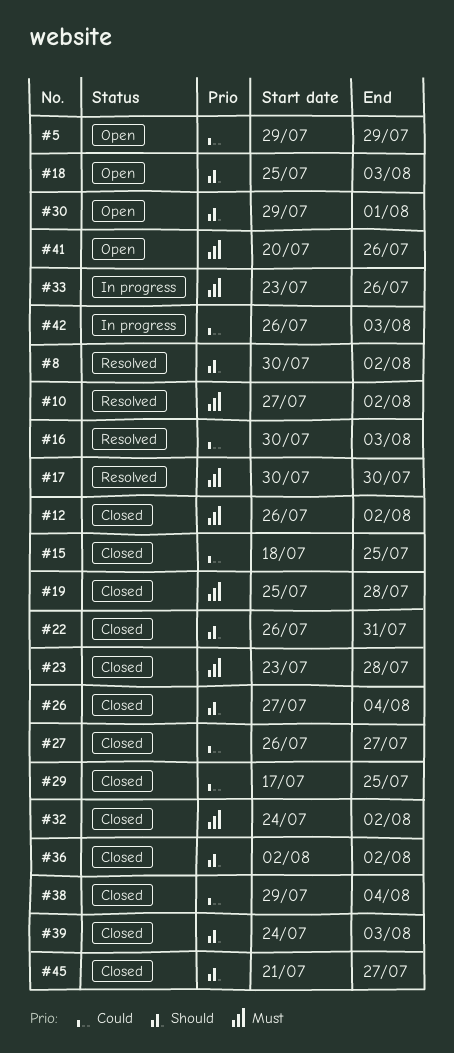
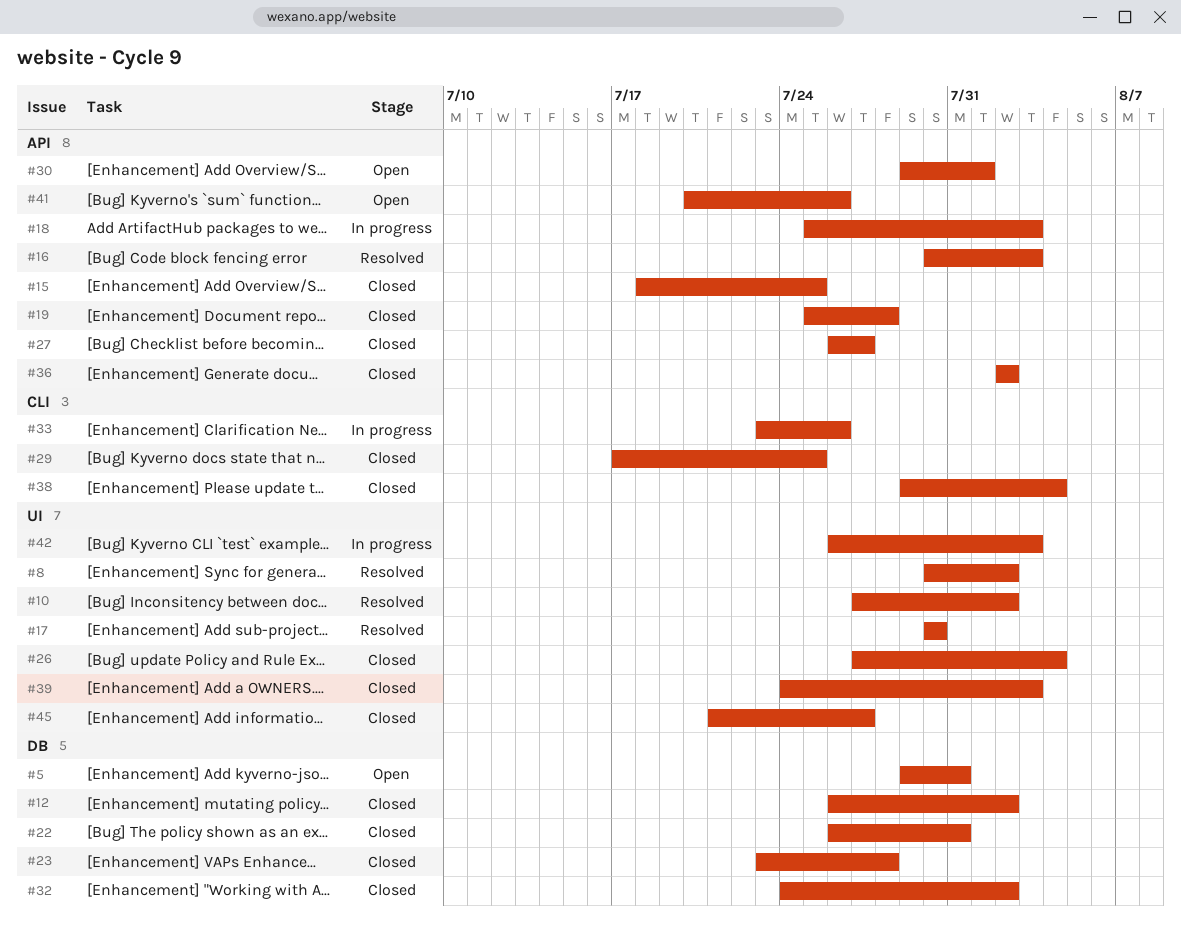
#5, due: Jul 29 -> Jul 31
#18, status: Open -> In progress

